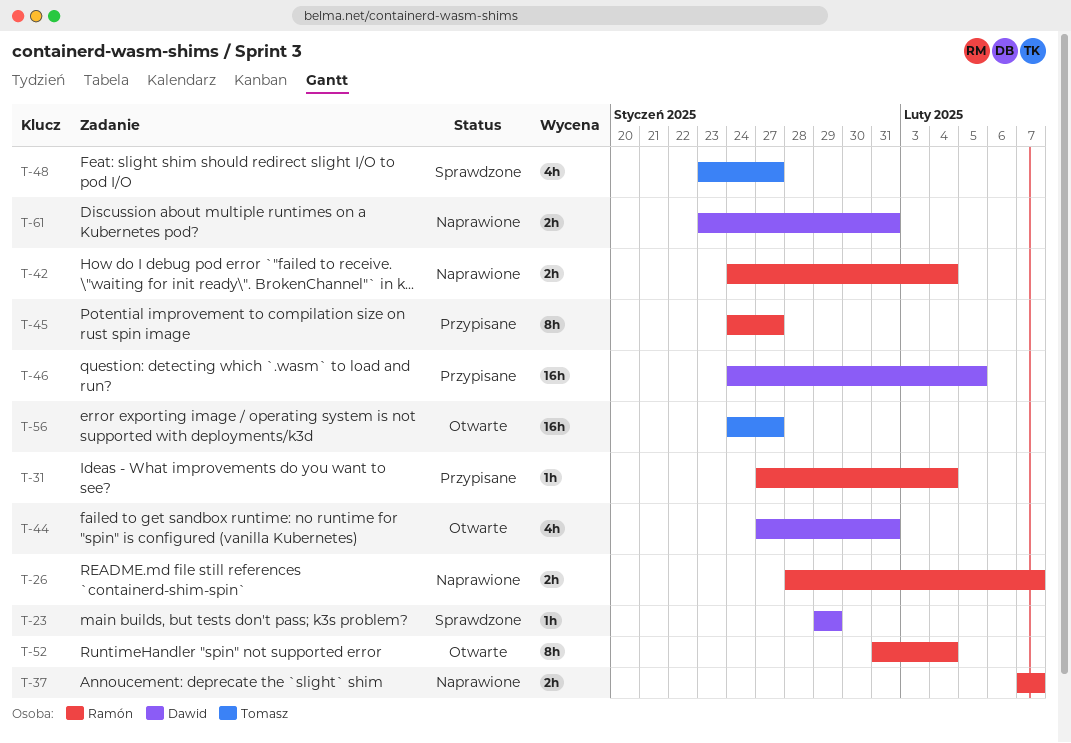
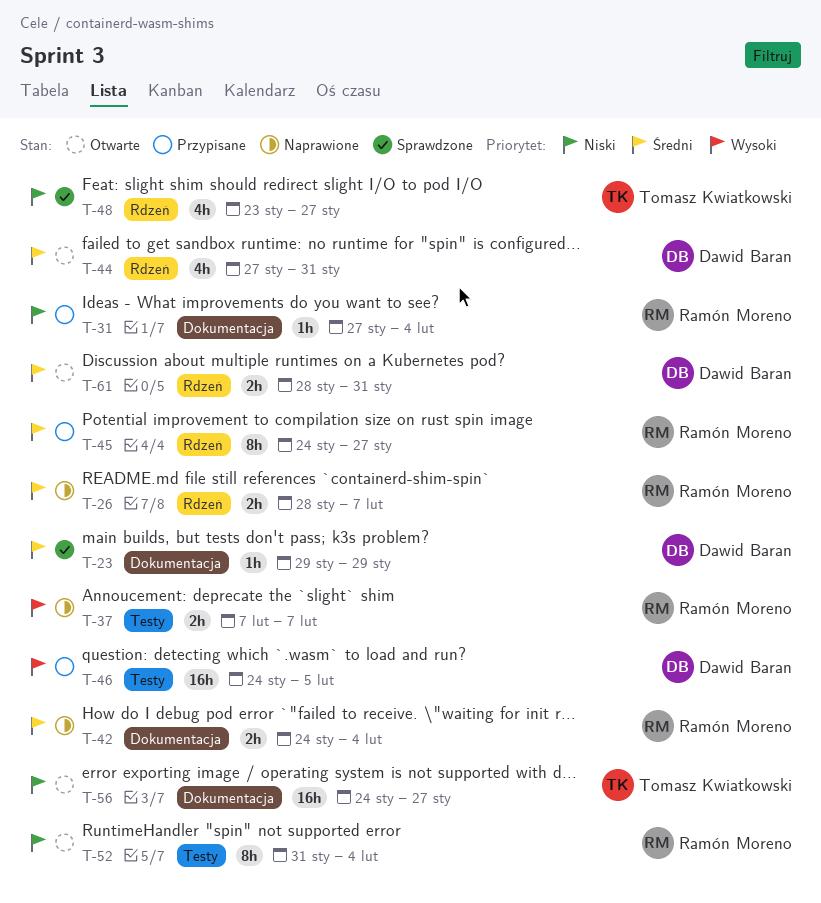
T-61, status: Naprawione -> Otwarte
T-61, start: Jan 23 -> Jan 28

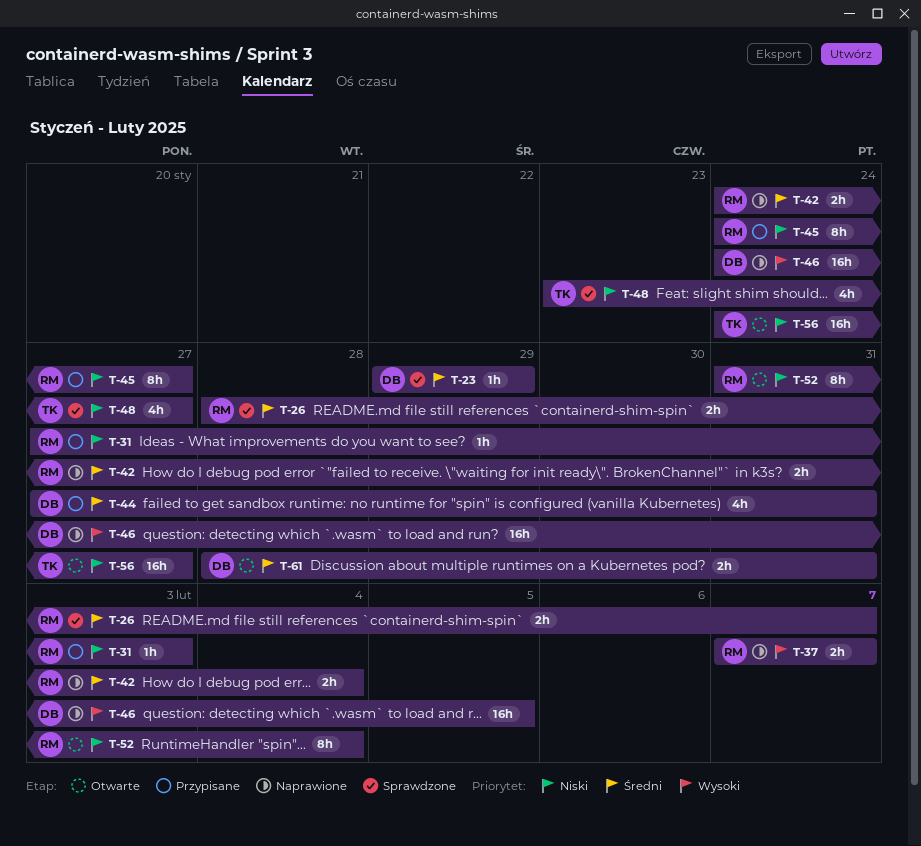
T-26, status: Naprawione -> Sprawdzone
T-31, due: Feb 4 -> Feb 3
T-44, status: Otwarte -> Przypisane
T-45, priority: Średni -> Niski
T-46, status: Przypisane -> Naprawione

